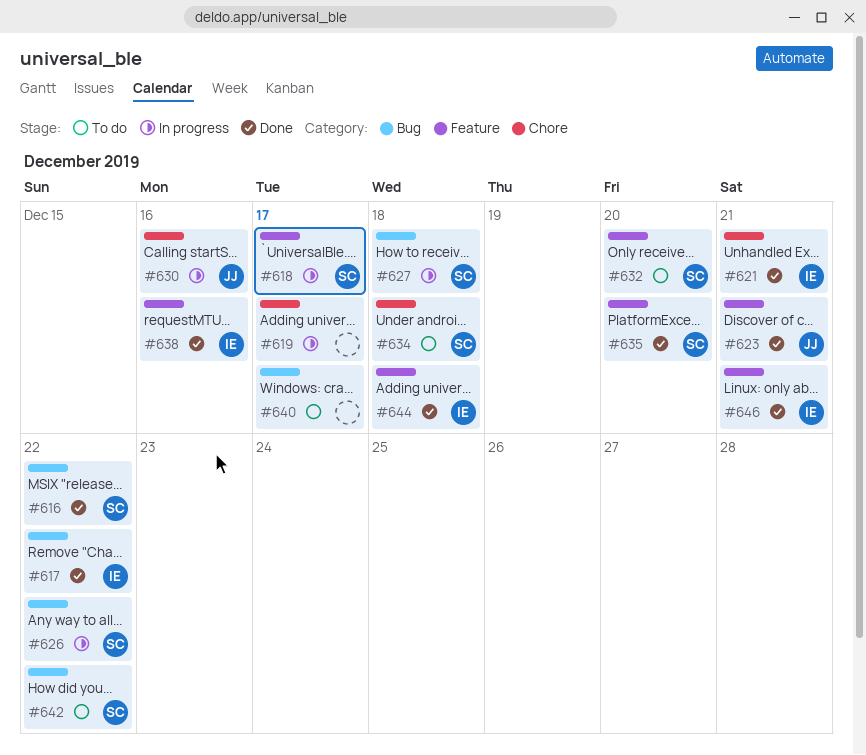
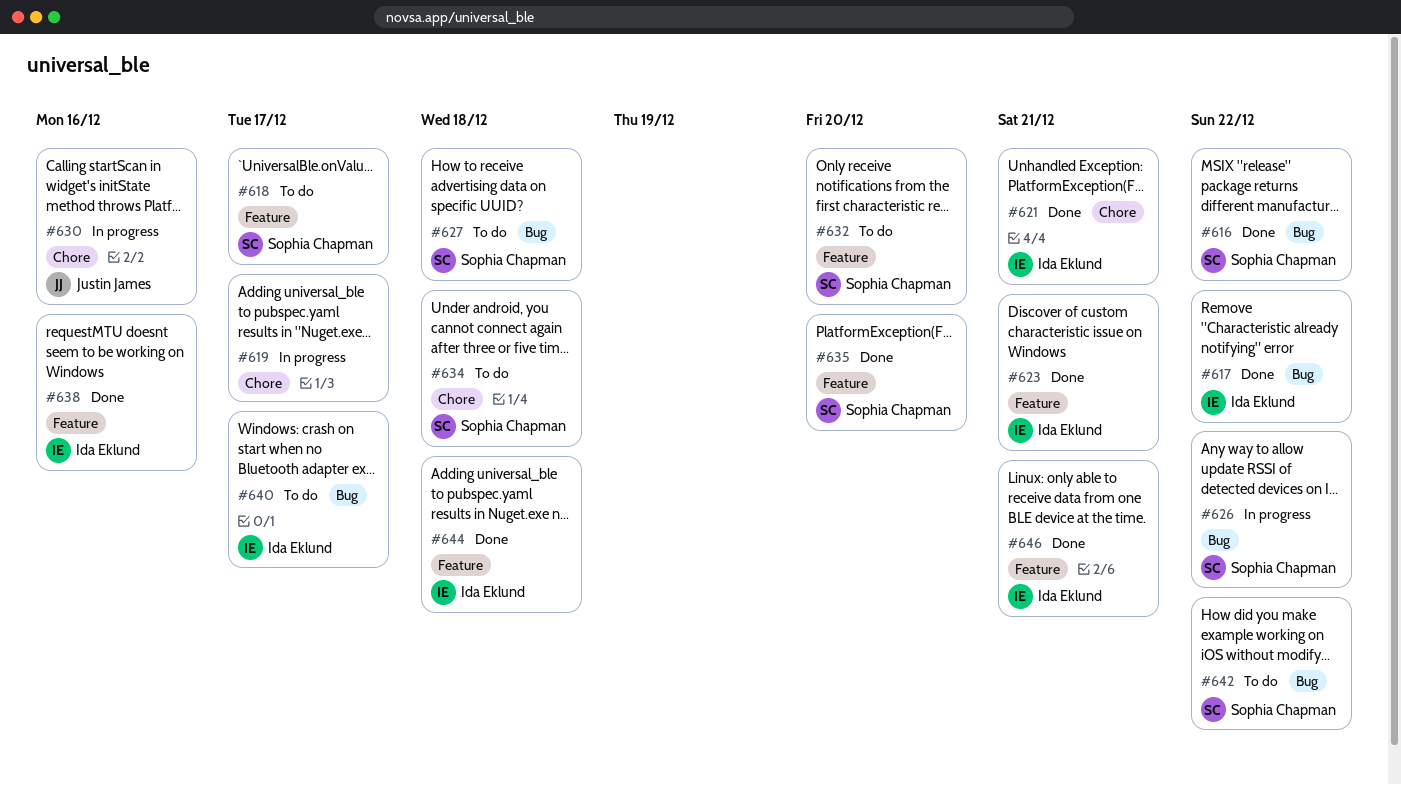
#618, status: In progress -> To do
#623, owner: Justin James -> Ida Eklund
#627, status: In progress -> To do
#640, owner: none -> Ida Eklund

